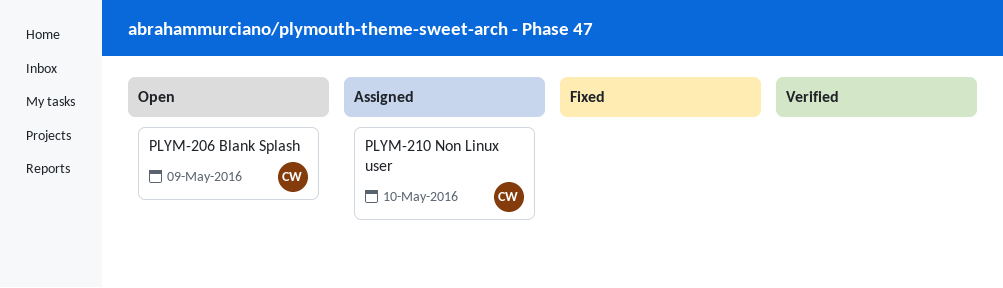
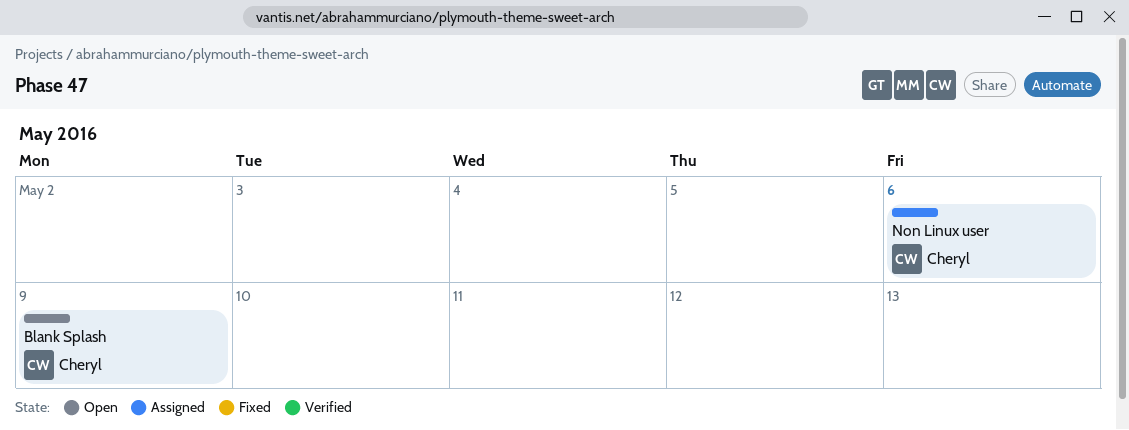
Non Linux user, due: May 10 -> May 6

